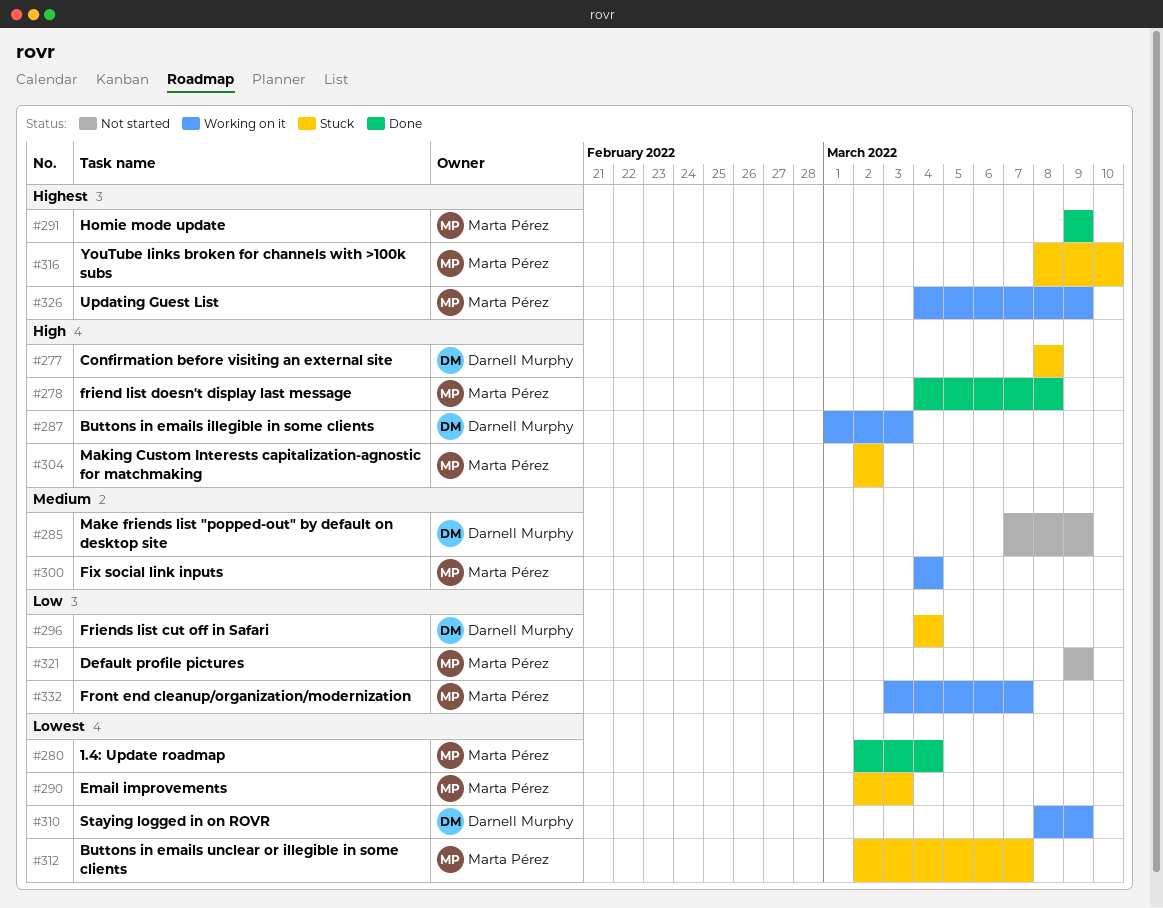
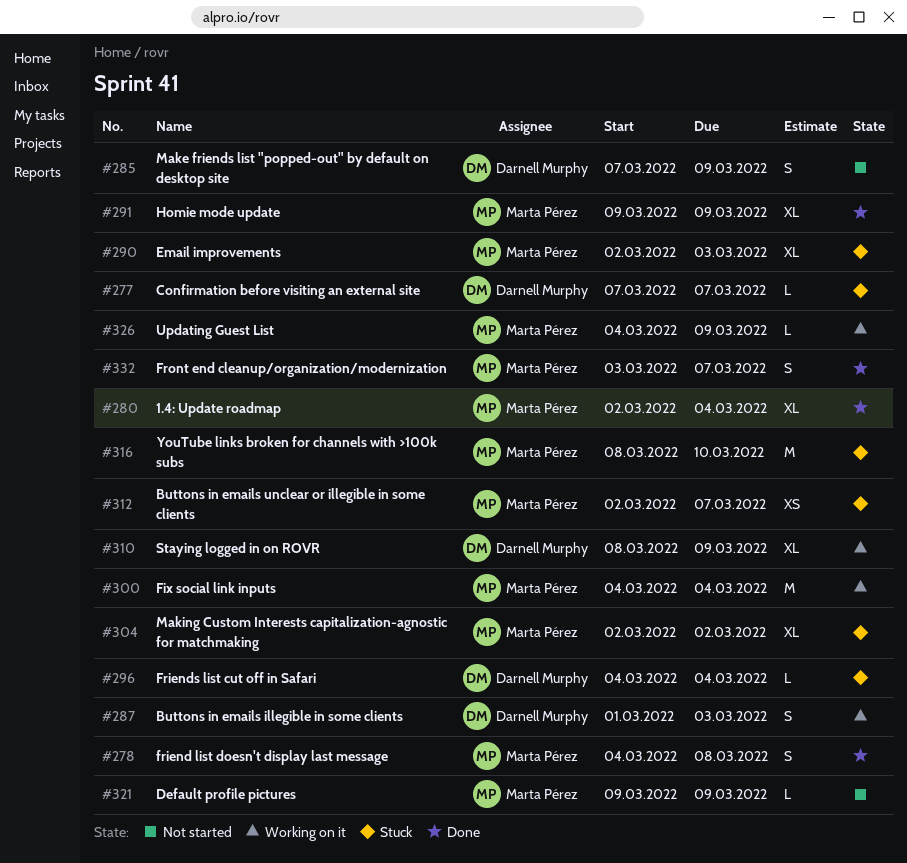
#277, start: Mar 8 -> Mar 7
#277, due: Mar 8 -> Mar 7
#332, status: Working on it -> Done

